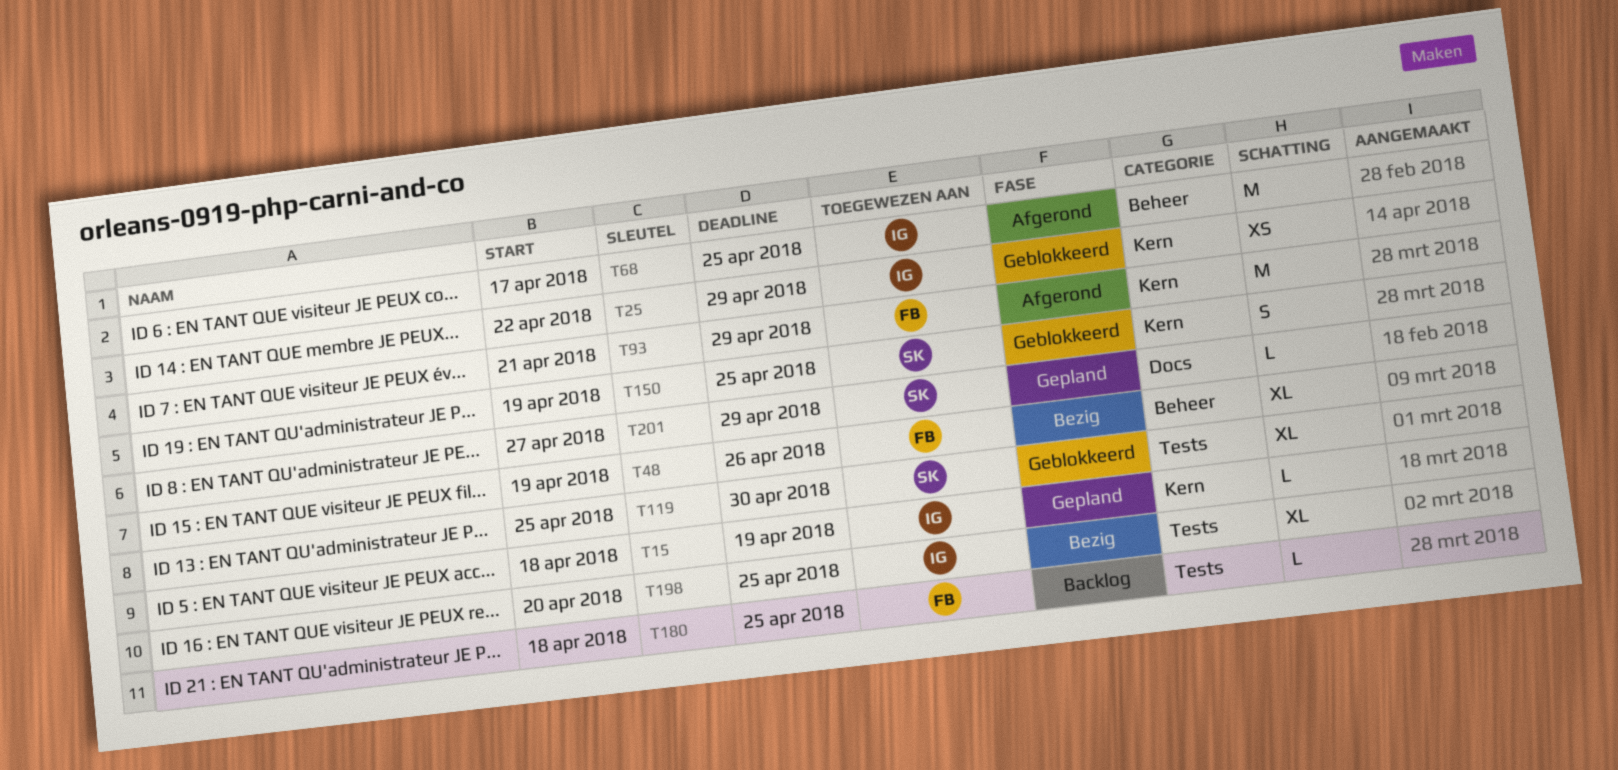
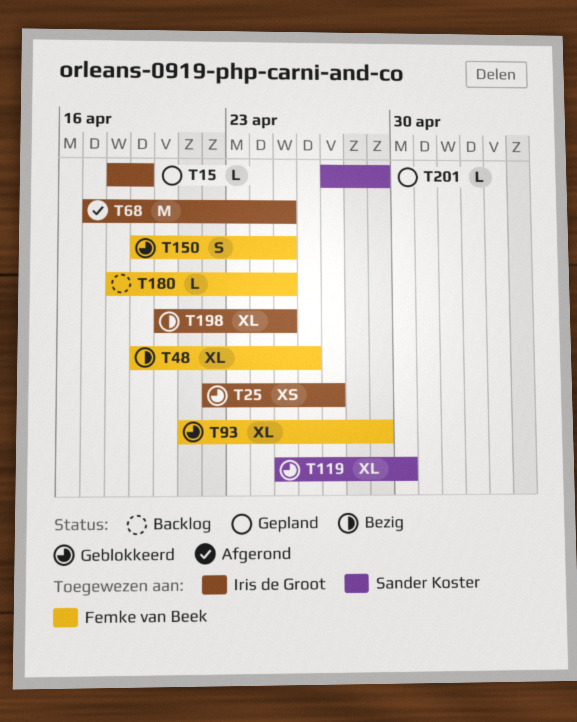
T25, due: Apr 29 -> Apr 27
T93, status: Afgerond -> Geblokkeerd
T93, estimate: M -> XL
T150, owner: Sander Koster -> Femke van Beek

